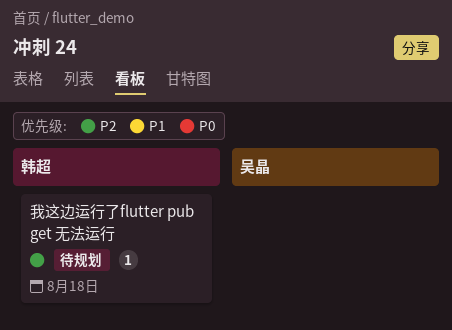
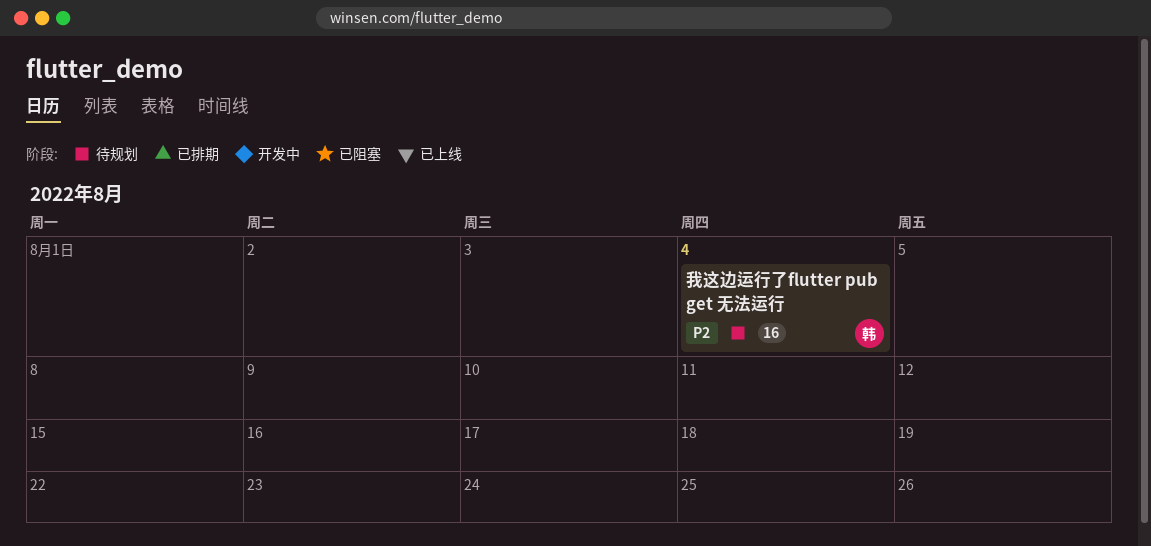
我这边运行了flutter pub get 无法运行, estimate: 1 -> 16
我这边运行了flutter pub get 无法运行, due: Aug 18 -> Aug 4

